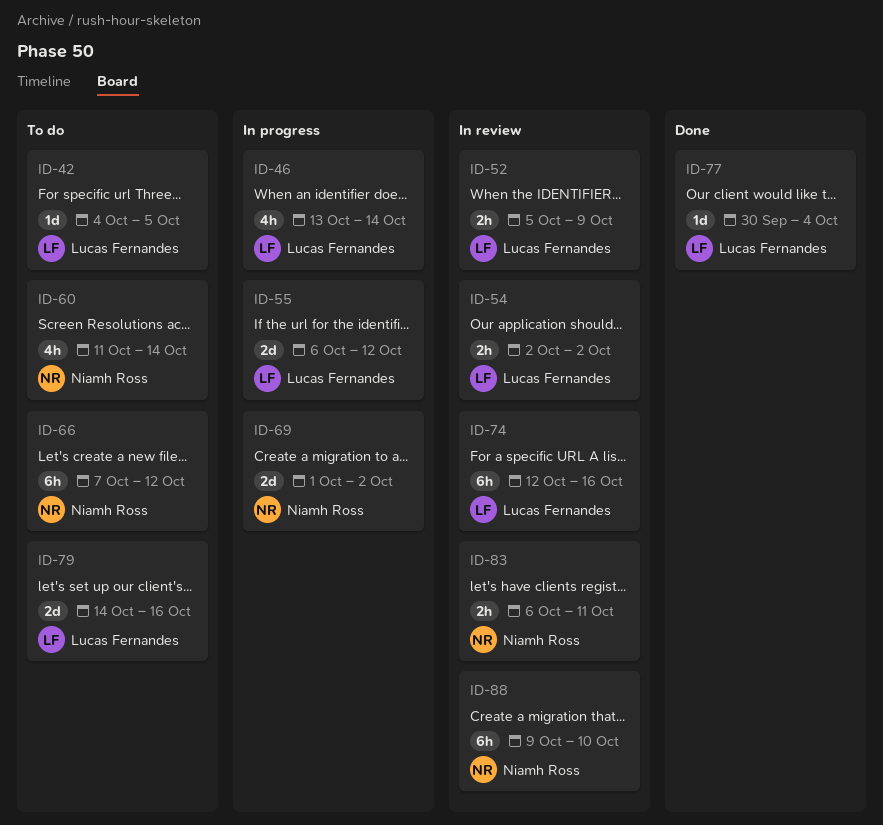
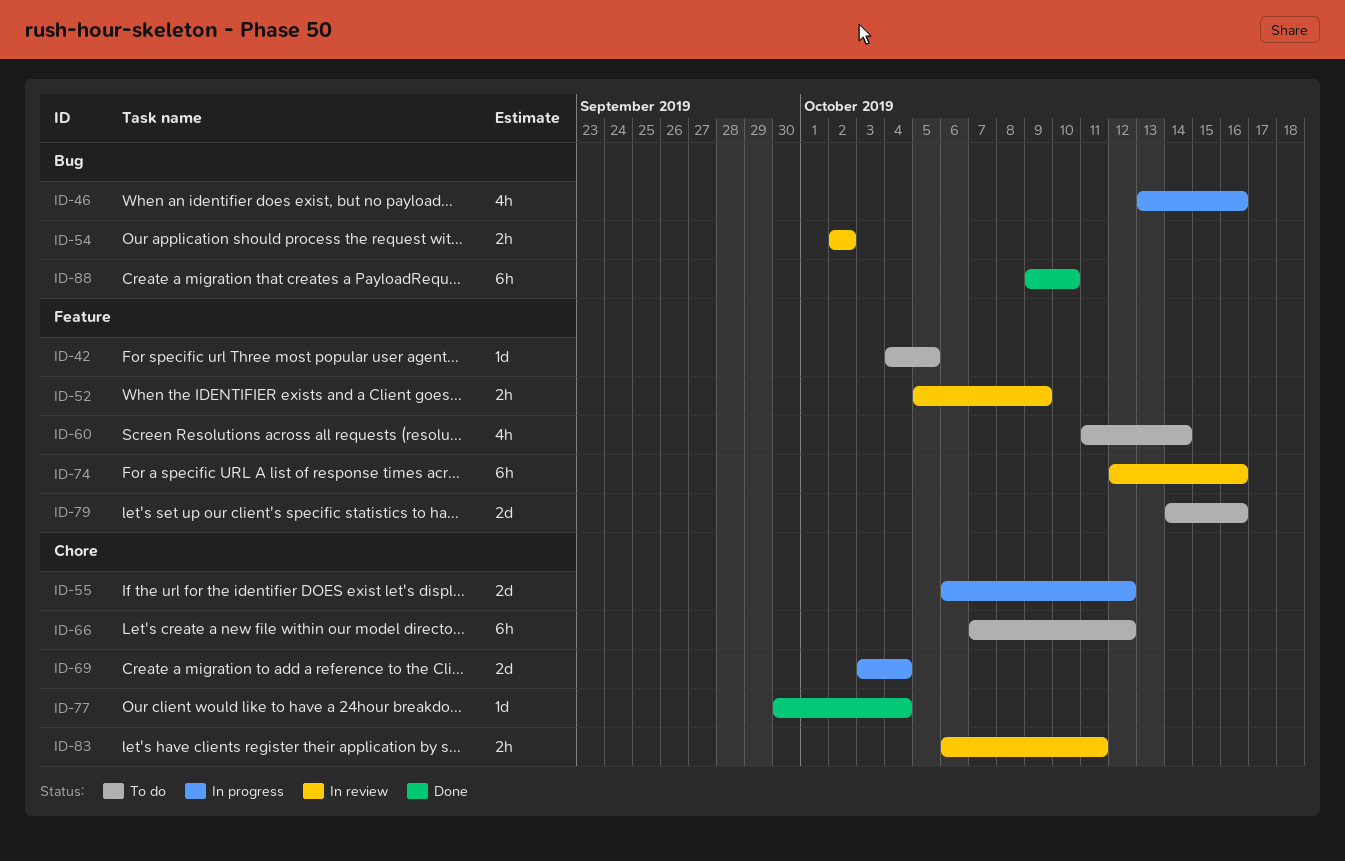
ID-46, due: Oct 14 -> Oct 16
ID-69, start: Oct 1 -> Oct 3
ID-69, due: Oct 2 -> Oct 4
ID-88, status: In review -> Done

